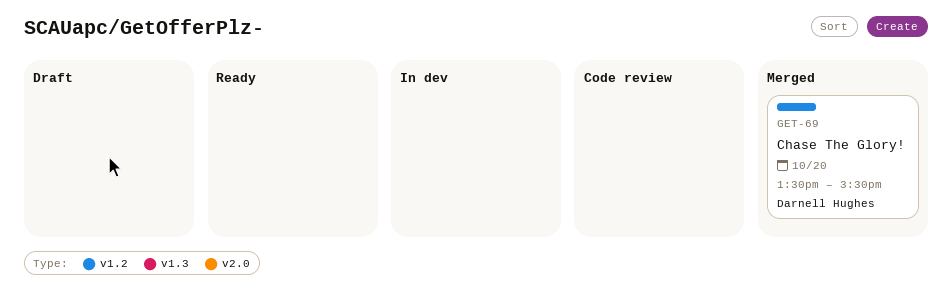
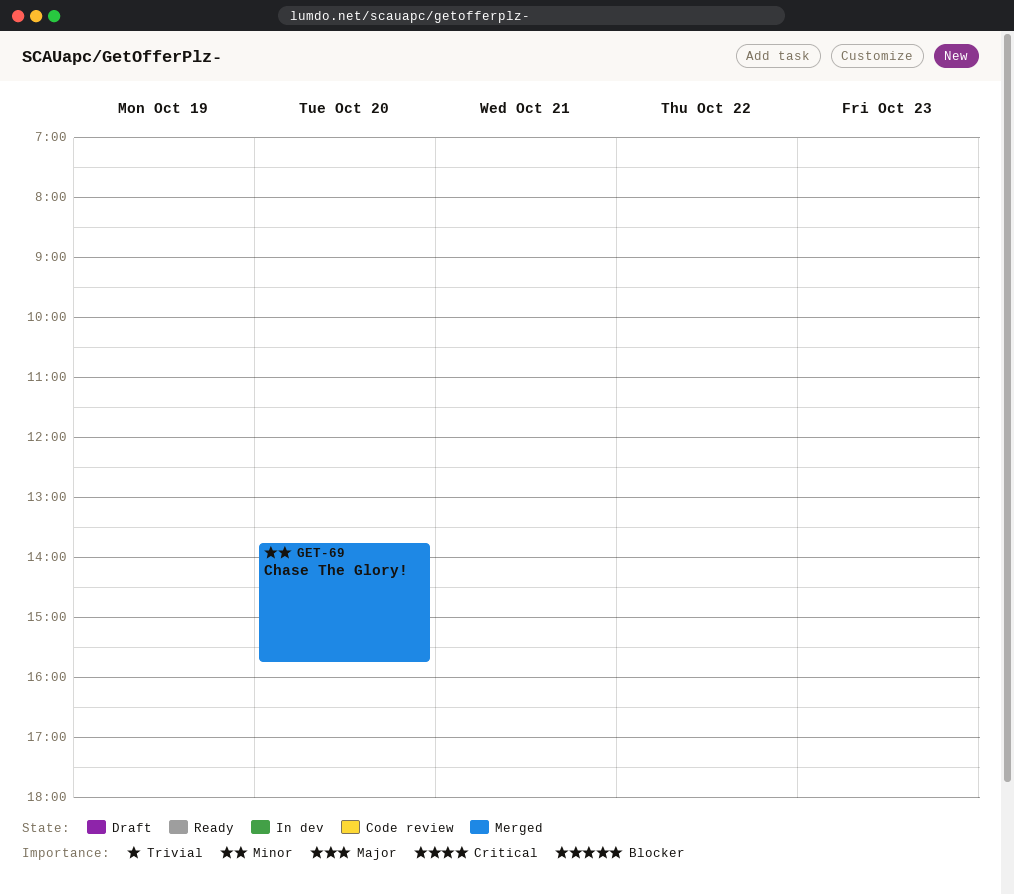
GET-69, begins: 13:30 -> 13:45
GET-69, ends: 15:30 -> 15:45

